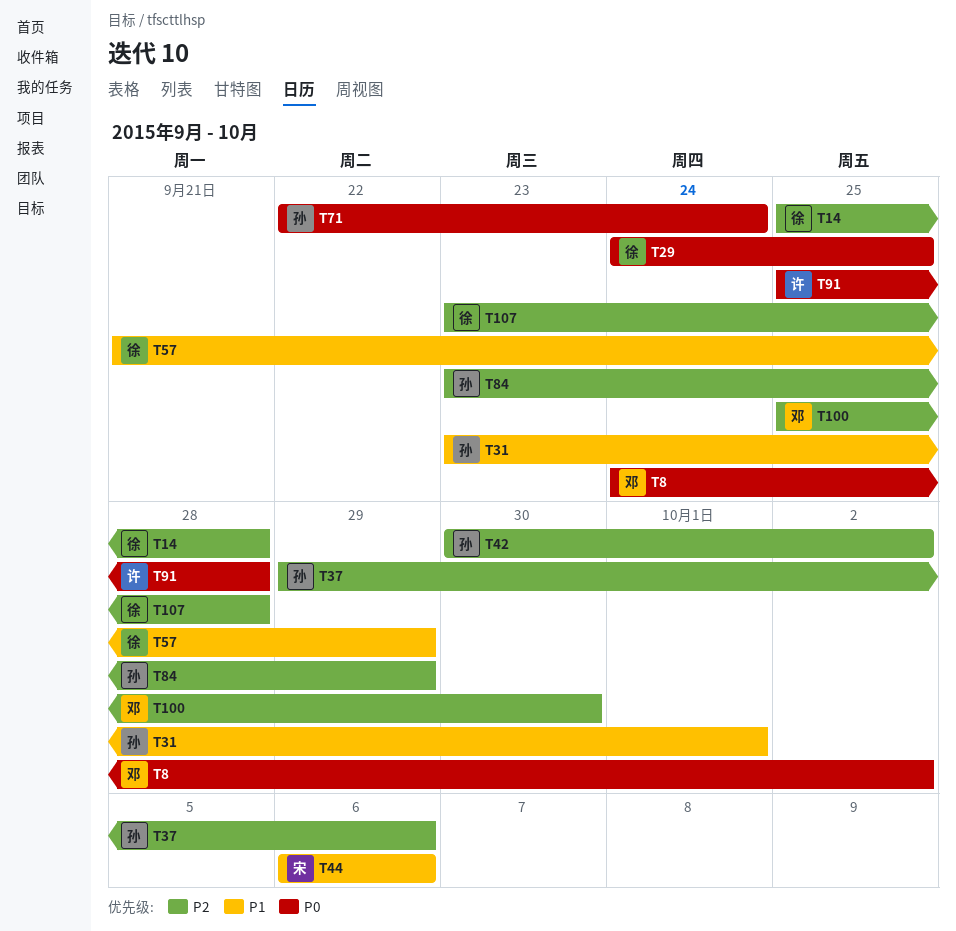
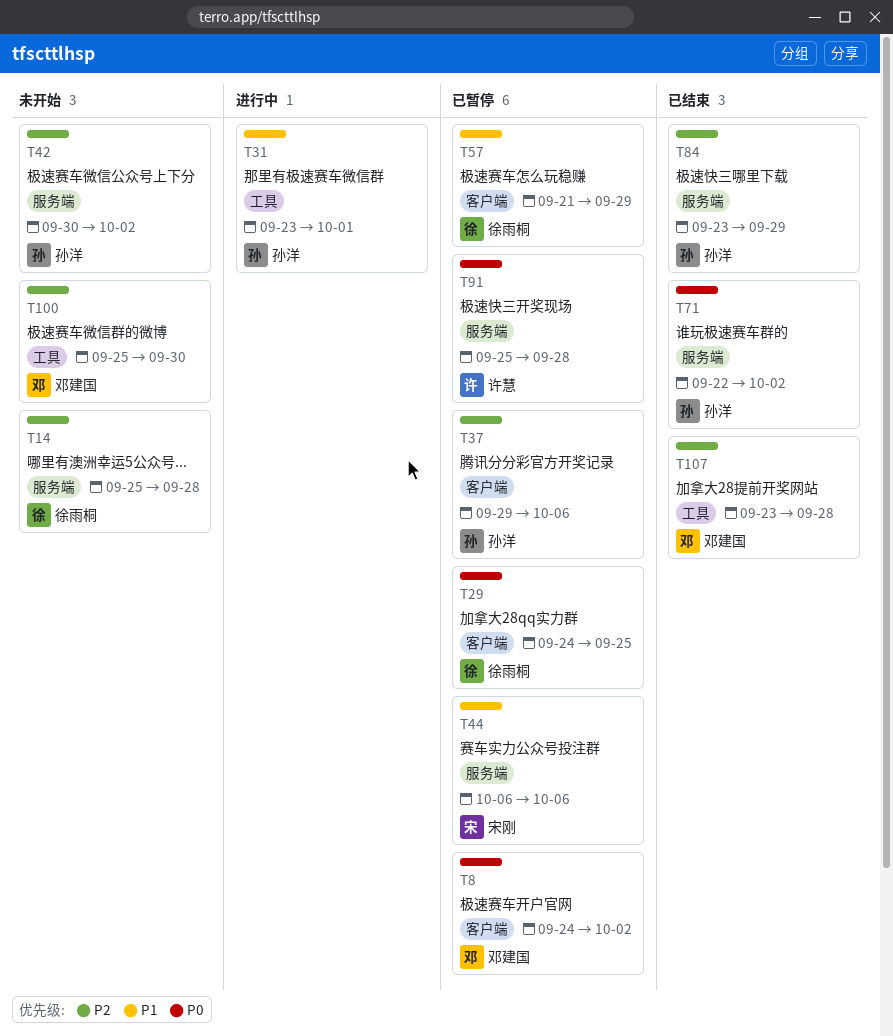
T71, due: Sep 24 -> Oct 2
T107, owner: 徐雨桐 -> 邓建国

